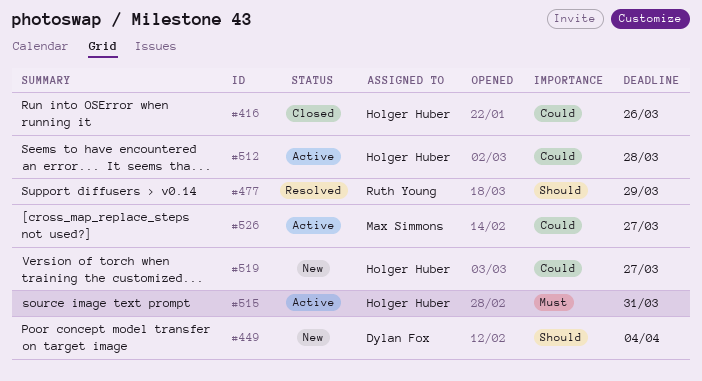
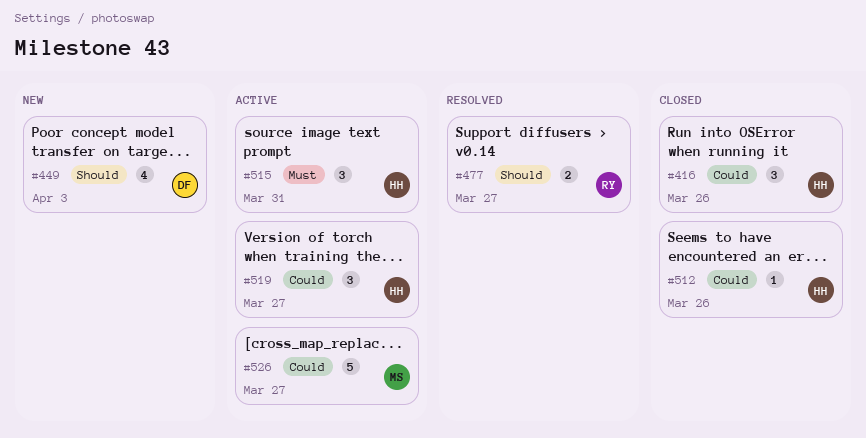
#449, due: Apr 4 -> Apr 3
#477, due: Mar 29 -> Mar 27
#512, status: Active -> Closed
#512, due: Mar 28 -> Mar 26
#519, status: New -> Active

